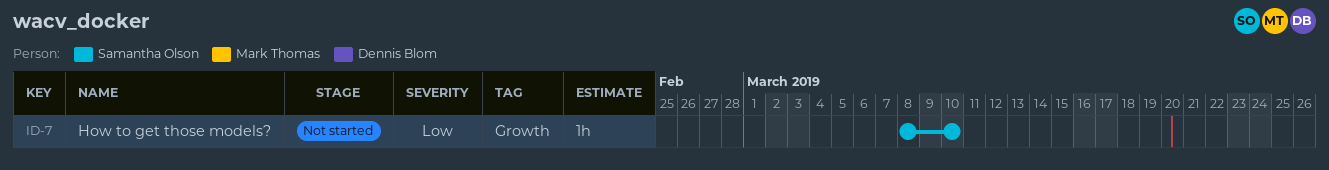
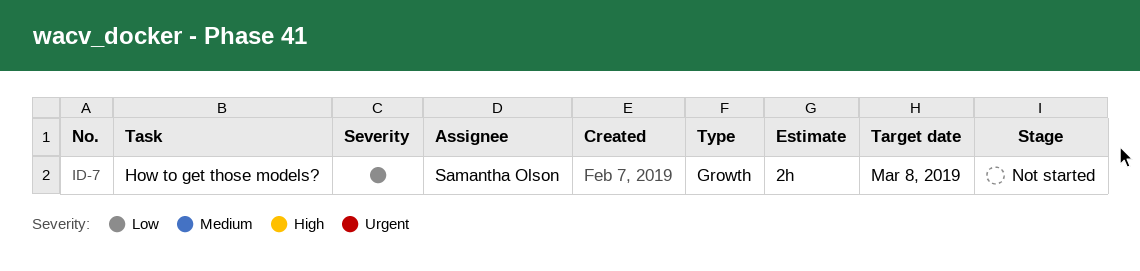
ID-7, estimate: 1h -> 2h
ID-7, due: Mar 10 -> Mar 8

